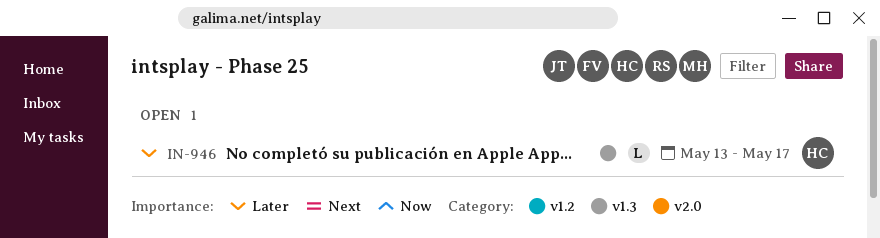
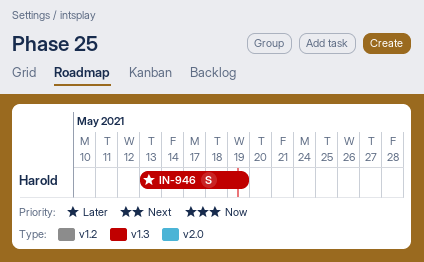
IN-946, estimate: L -> S
IN-946, due: May 17 -> May 19

